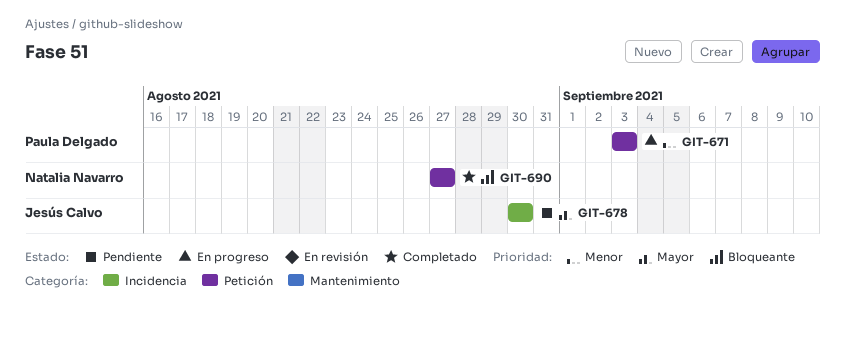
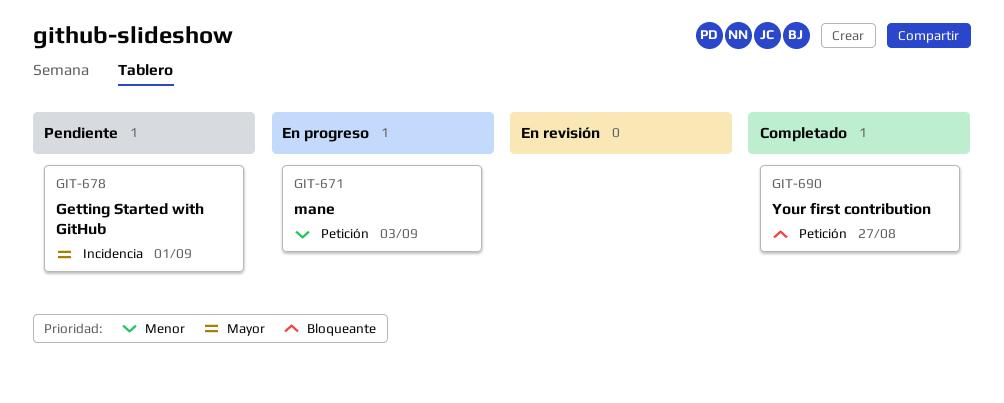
GIT-678, due: Aug 30 -> Sep 1

